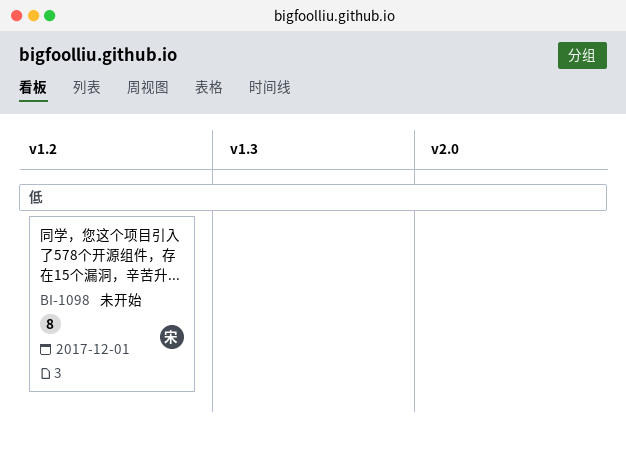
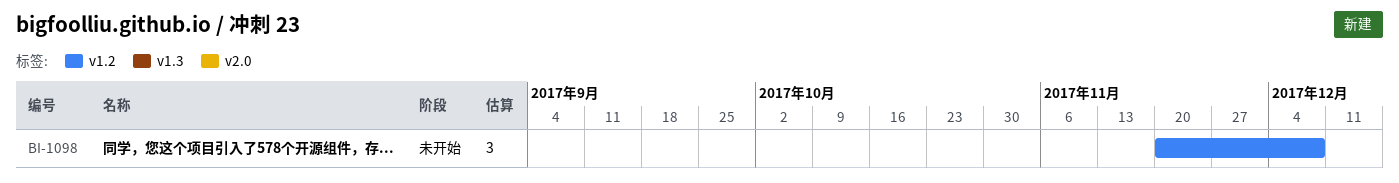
BI-1098, estimate: 8 -> 3
BI-1098, due: Dec 1 -> Dec 8

